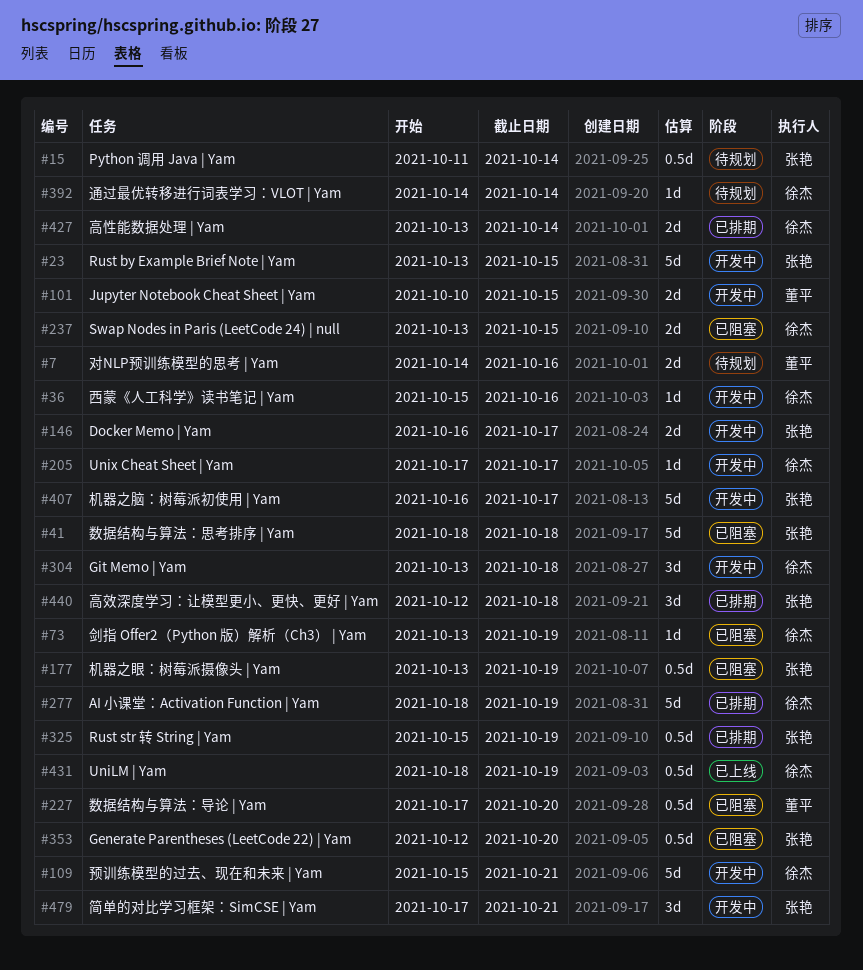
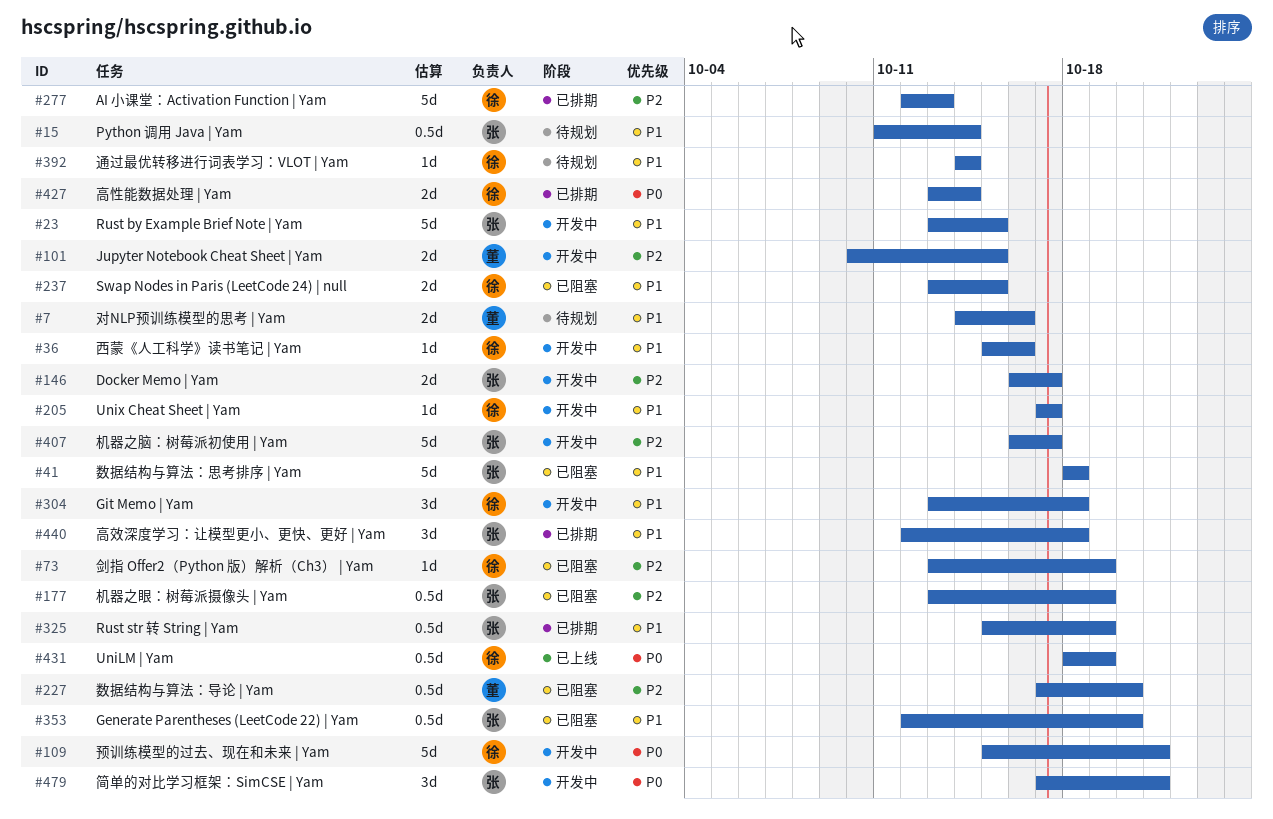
#277, start: Oct 18 -> Oct 12
#277, due: Oct 19 -> Oct 13

